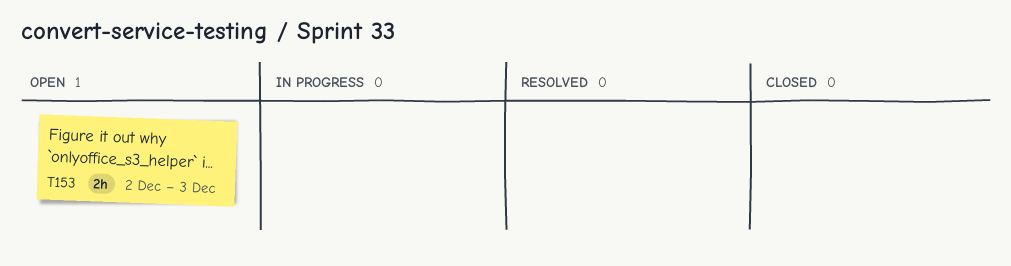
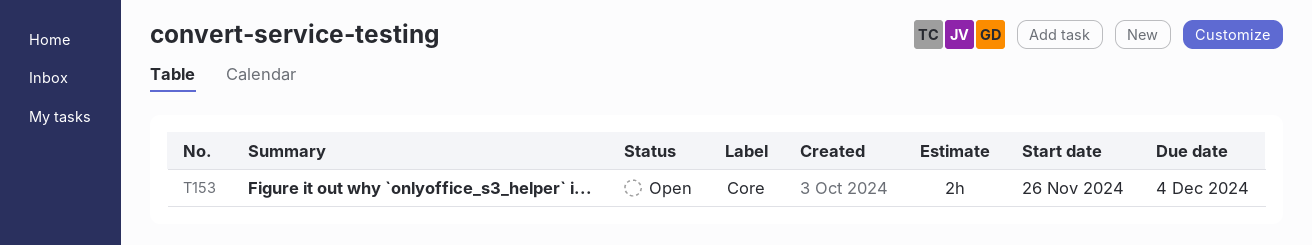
T153, start: Dec 2 -> Nov 26
T153, due: Dec 3 -> Dec 4

